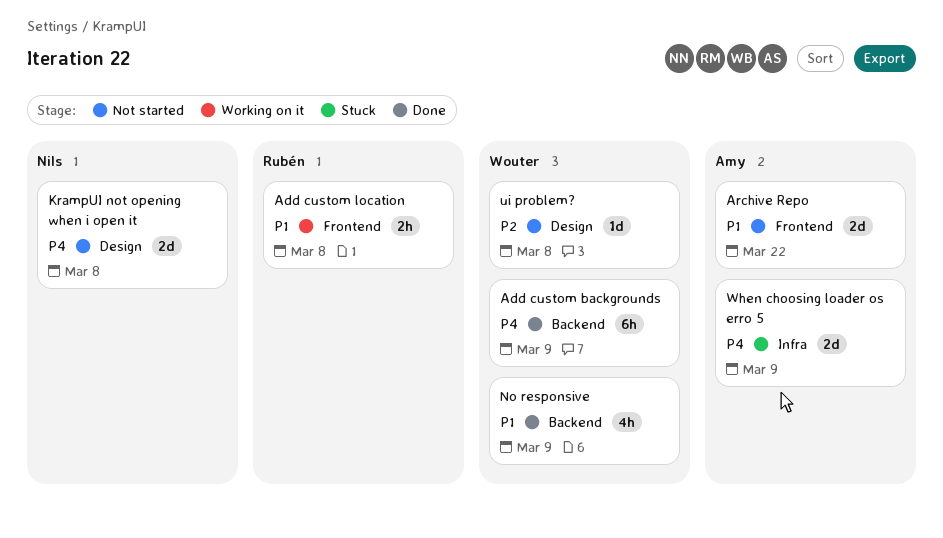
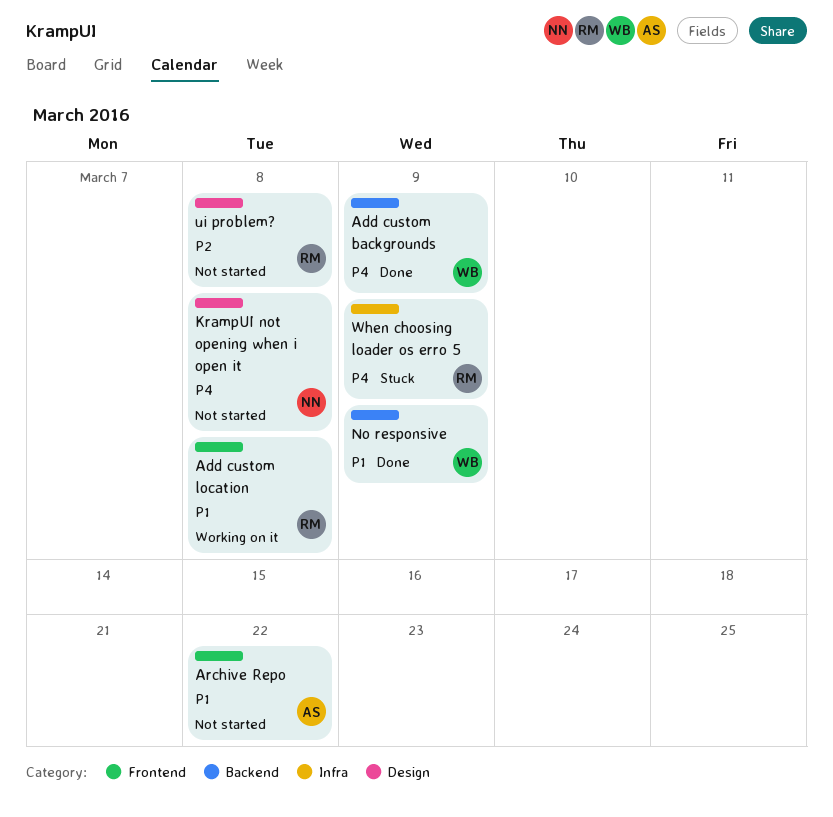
ui problem?, owner: Wouter -> Rubén
When choosing loader os erro 5, owner: Amy -> Rubén

